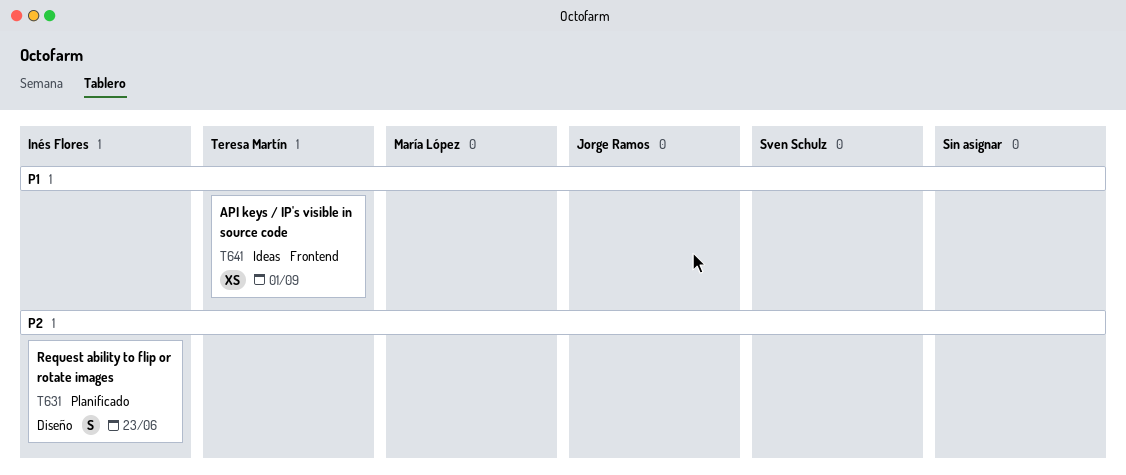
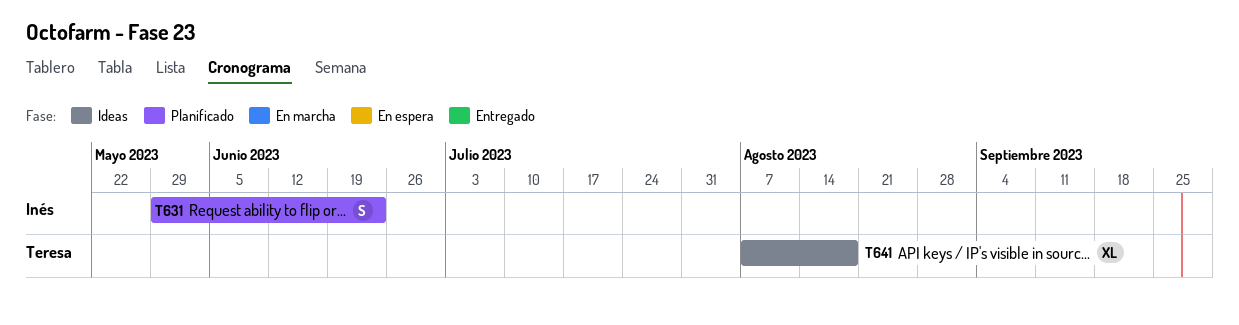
T641, estimate: XS -> XL
T641, due: Sep 1 -> Aug 18

